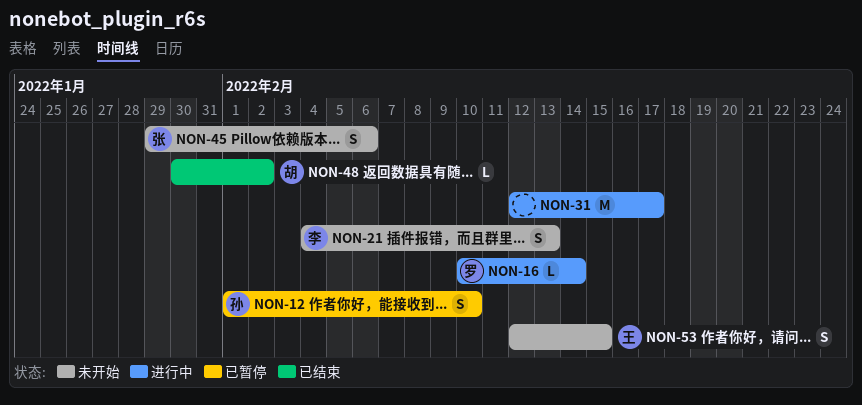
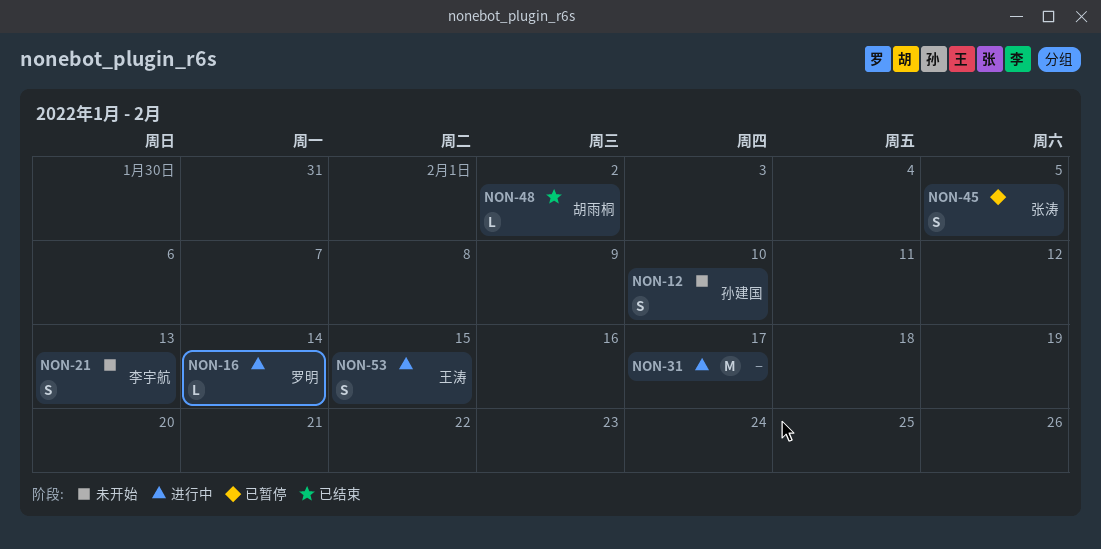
NON-12, status: 已暂停 -> 未开始
NON-45, status: 未开始 -> 已暂停
NON-45, due: Feb 6 -> Feb 5
NON-53, status: 未开始 -> 进行中

